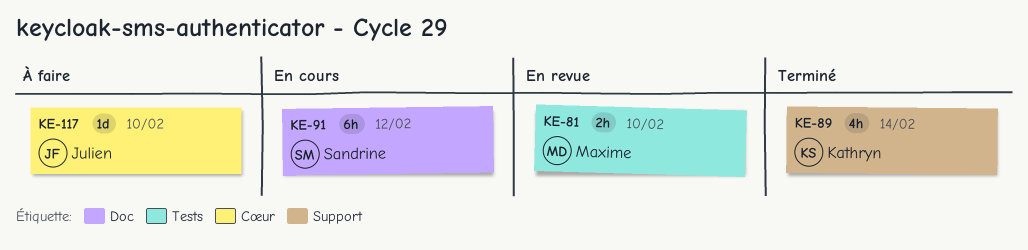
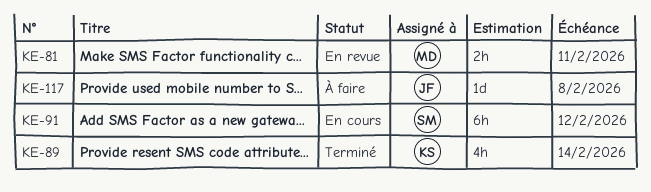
KE-81, due: Feb 10 -> Feb 11
KE-117, due: Feb 10 -> Feb 8

